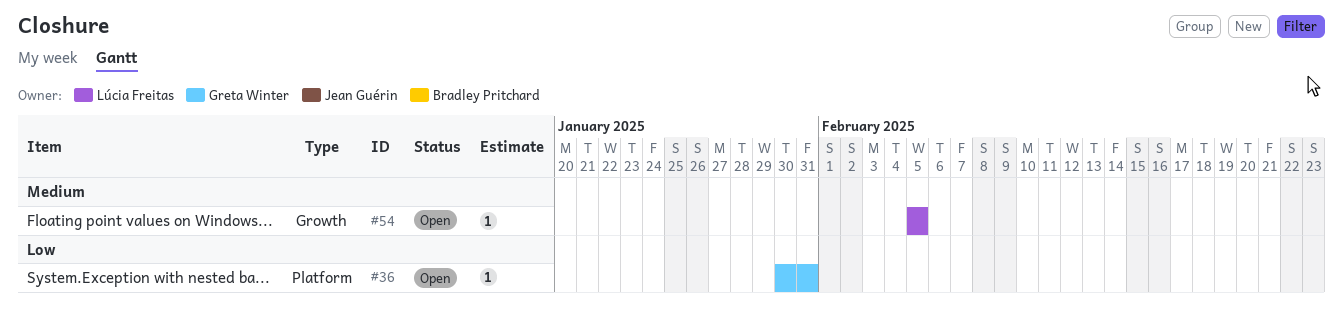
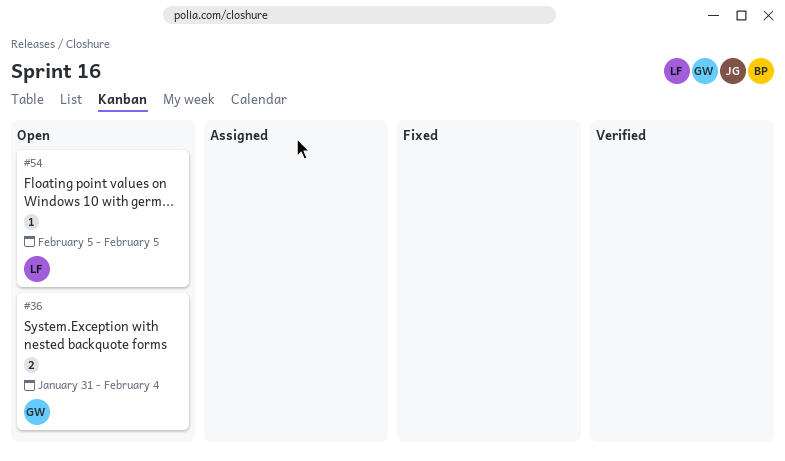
#36, estimate: 1 -> 2
#36, start: Jan 30 -> Jan 31
#36, due: Jan 31 -> Feb 4

